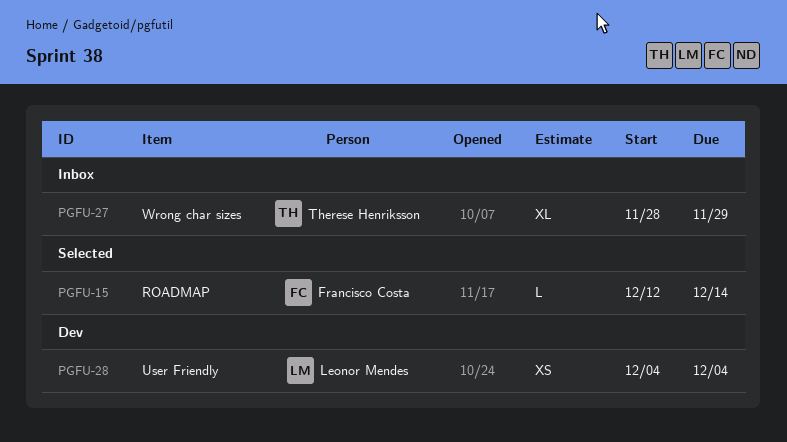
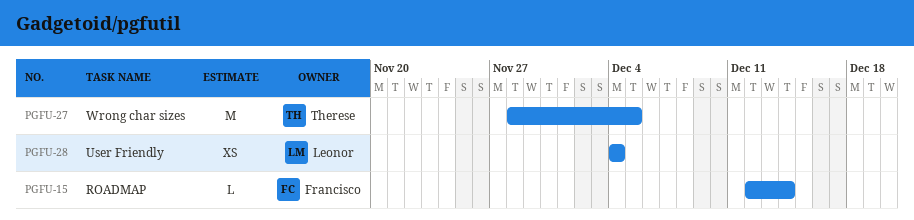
PGFU-27, estimate: XL -> M
PGFU-27, due: Nov 29 -> Dec 5

